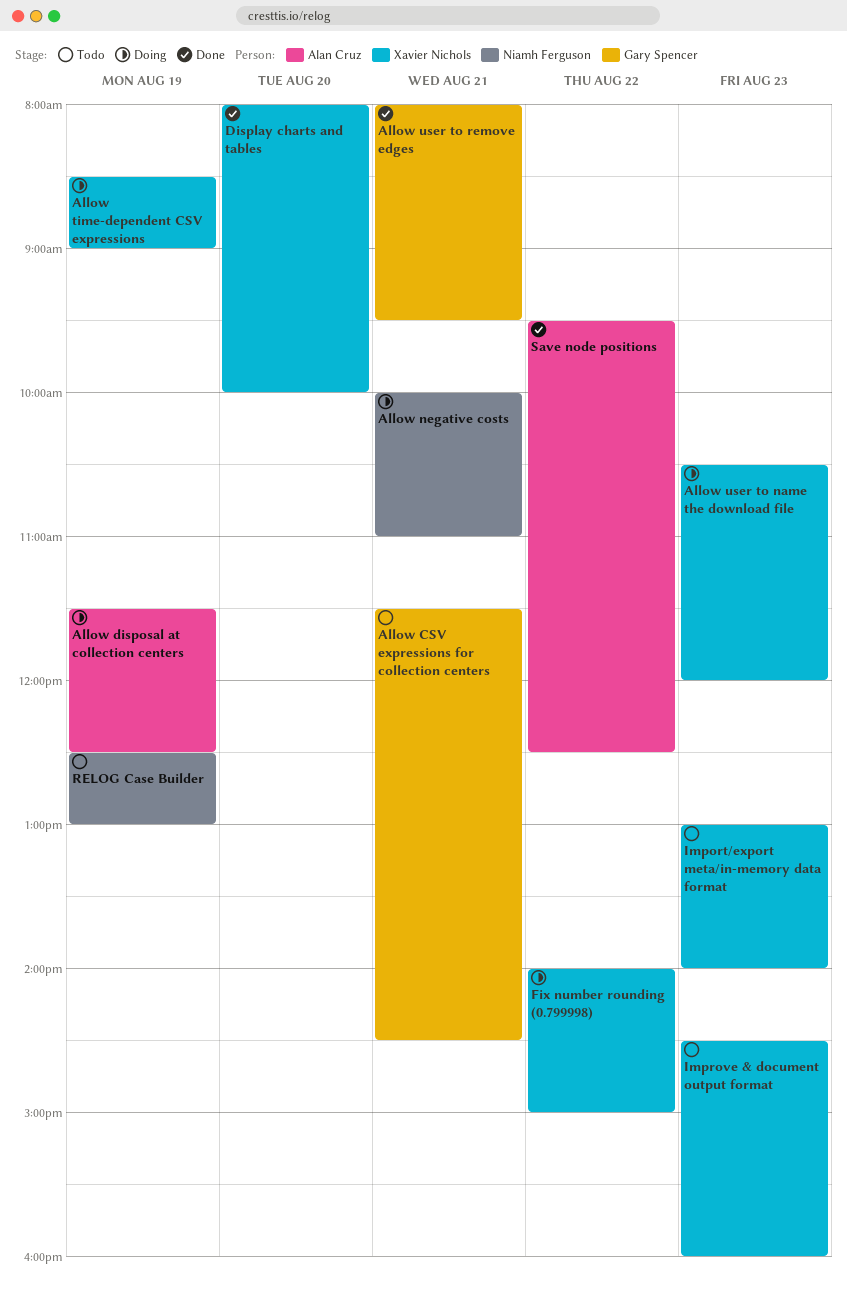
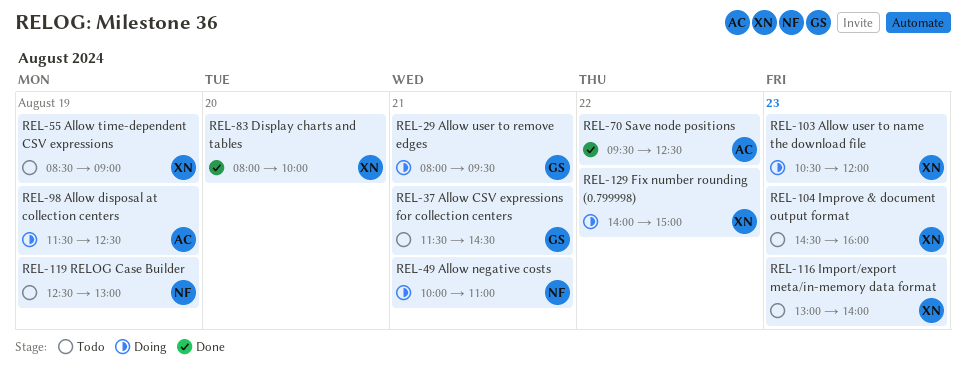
Allow time-dependent CSV expressions, status: Doing -> Todo
Allow user to remove edges, status: Done -> Doing

